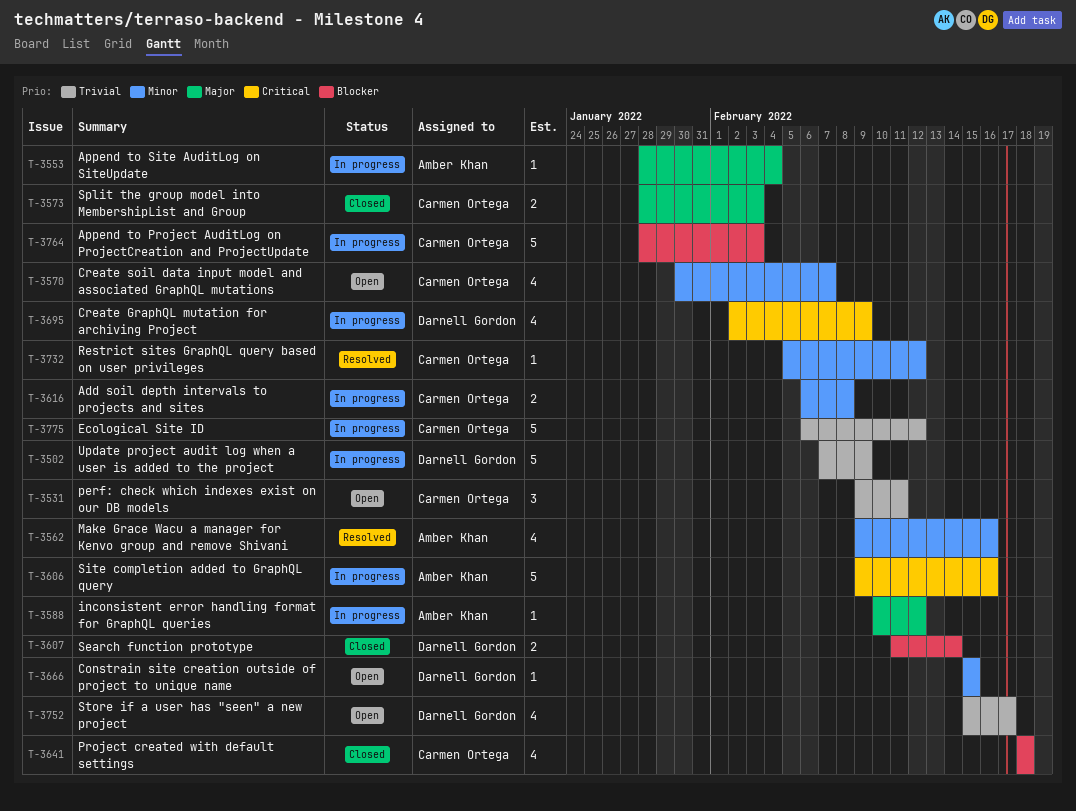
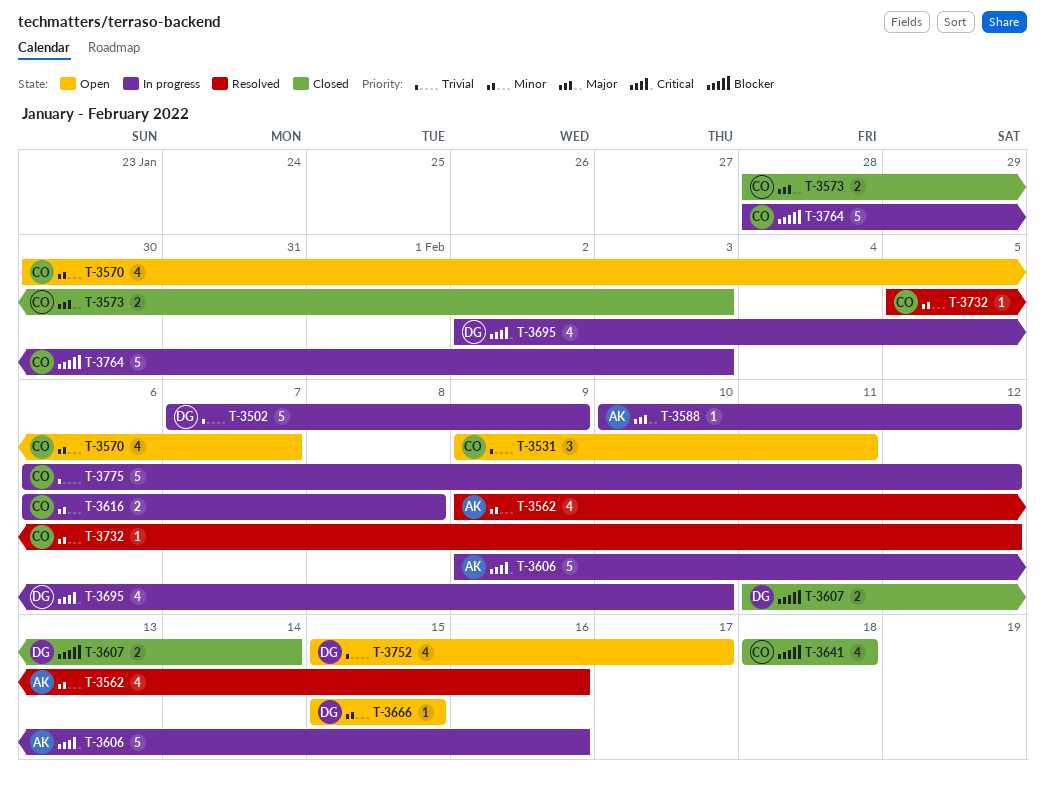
T-3553: present -> none
T-3695, due: Feb 9 -> Feb 10

